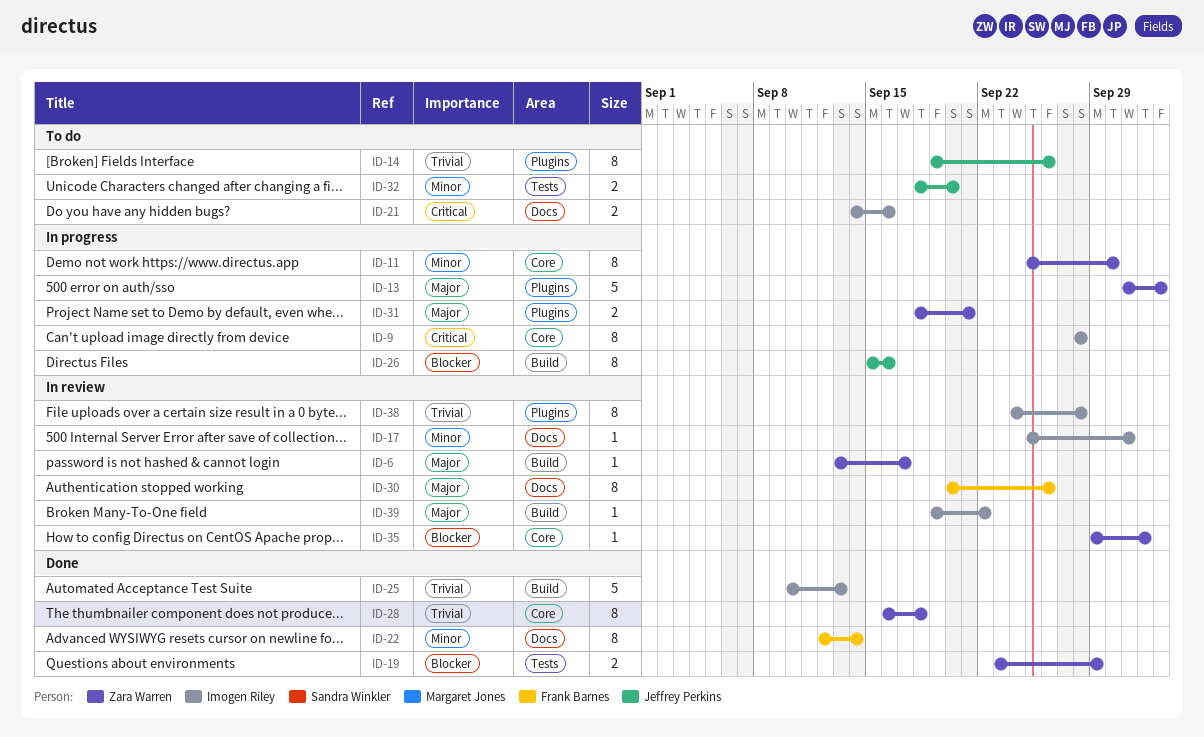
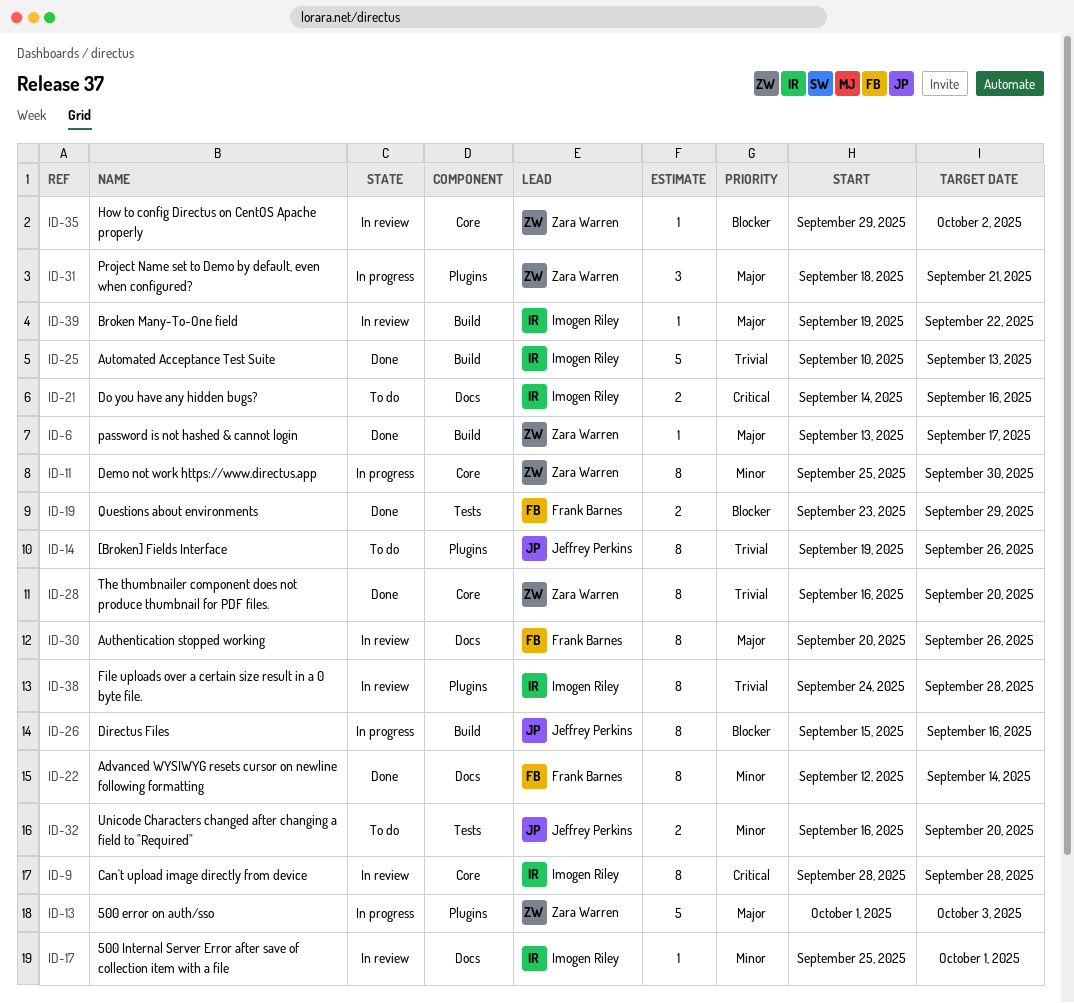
ID-6, status: In review -> Done
ID-9, status: In progress -> In review
ID-19, owner: Zara Warren -> Frank Barnes
ID-28, due: Sep 18 -> Sep 20
ID-31, estimate: 2 -> 3
ID-32, start: Sep 18 -> Sep 16

